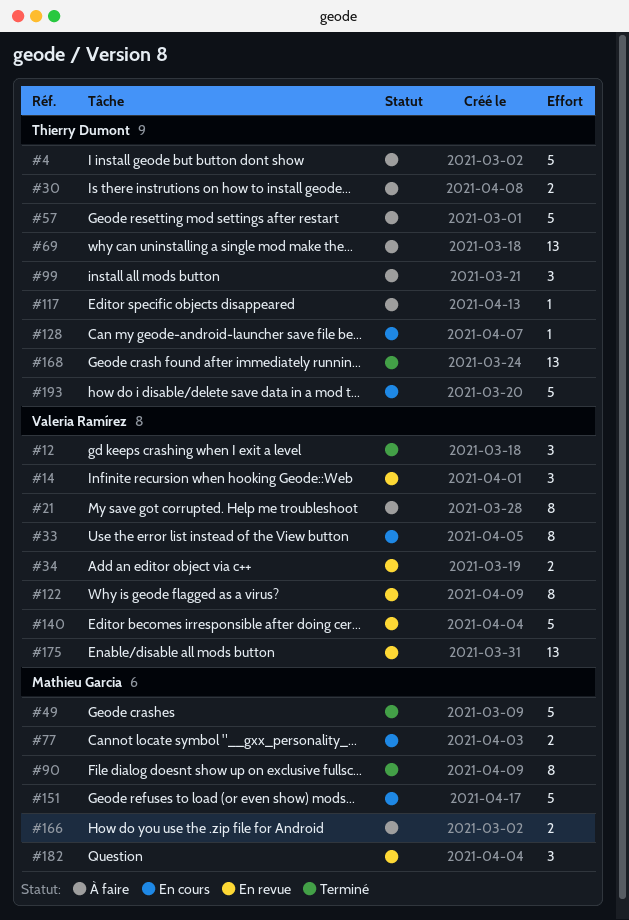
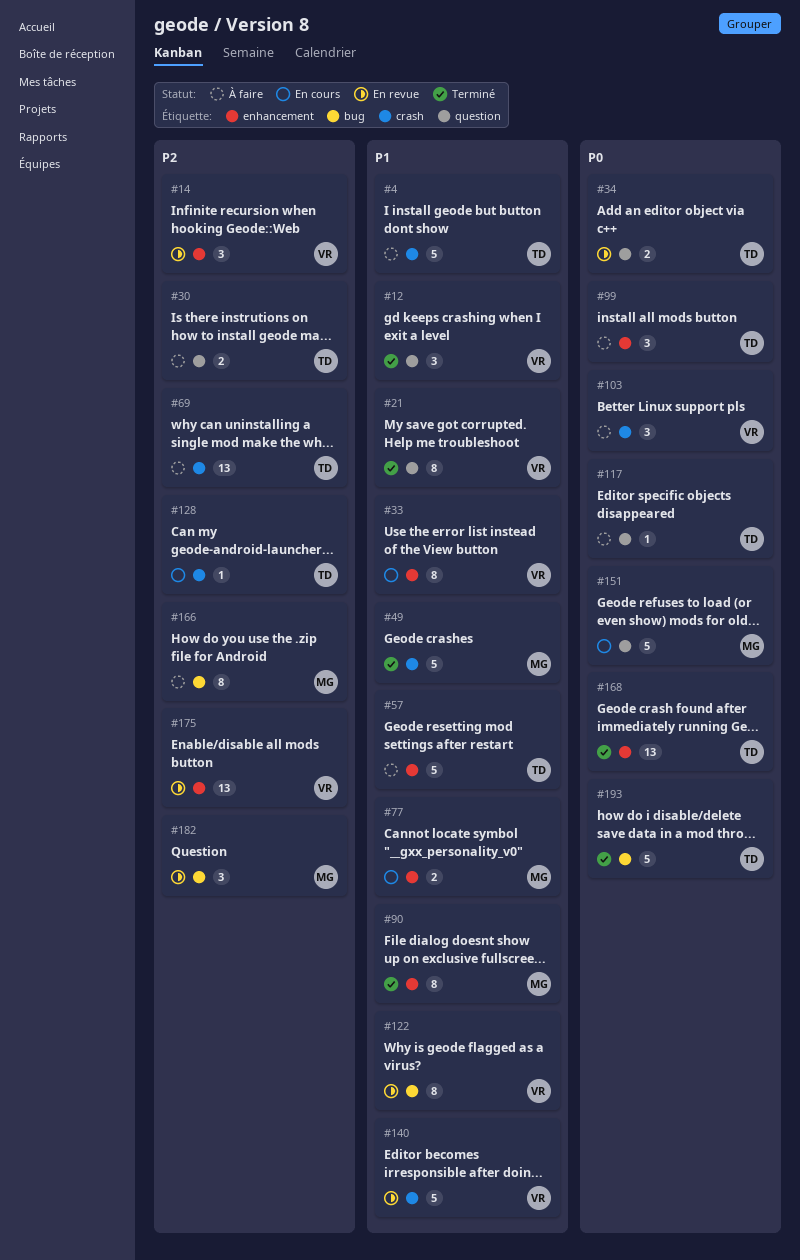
#21, status: À faire -> Terminé
#34, owner: Valeria Ramírez -> Thierry Dumont
#103: none -> present
#166, estimate: 2 -> 8
#193, status: En cours -> Terminé

